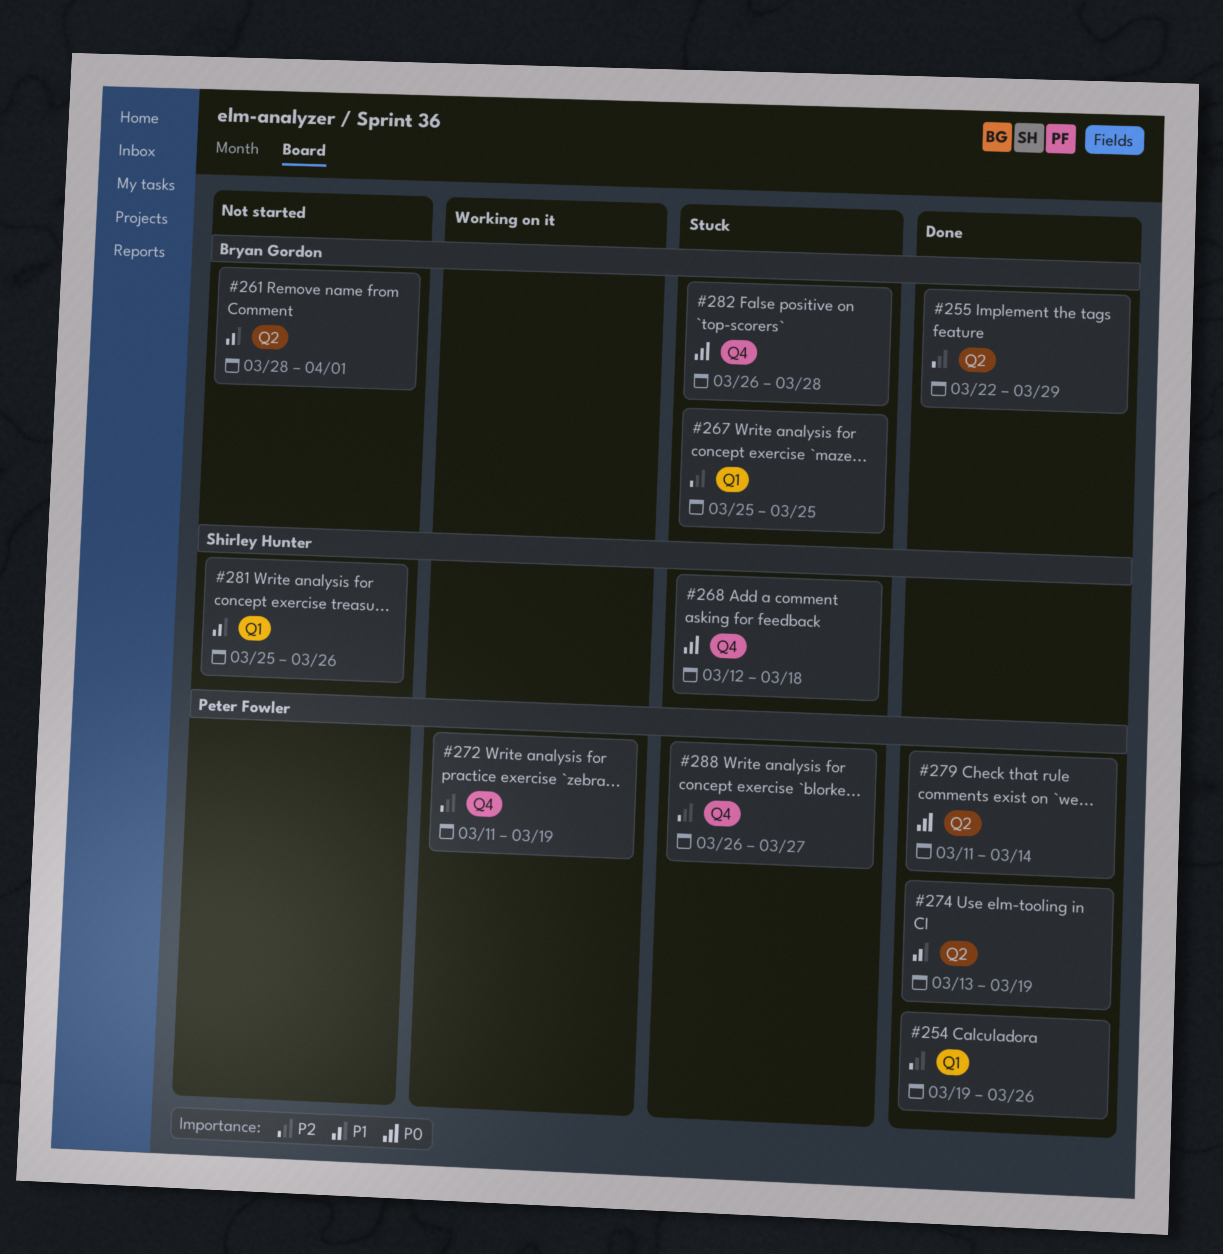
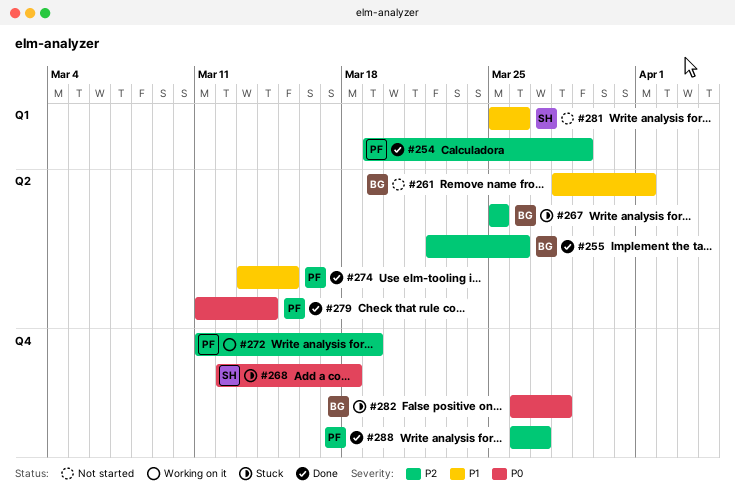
#254, due: Mar 26 -> Mar 29
#255, due: Mar 29 -> Mar 26
#267, label: Q1 -> Q2
#274, due: Mar 19 -> Mar 15
#288, status: Stuck -> Done

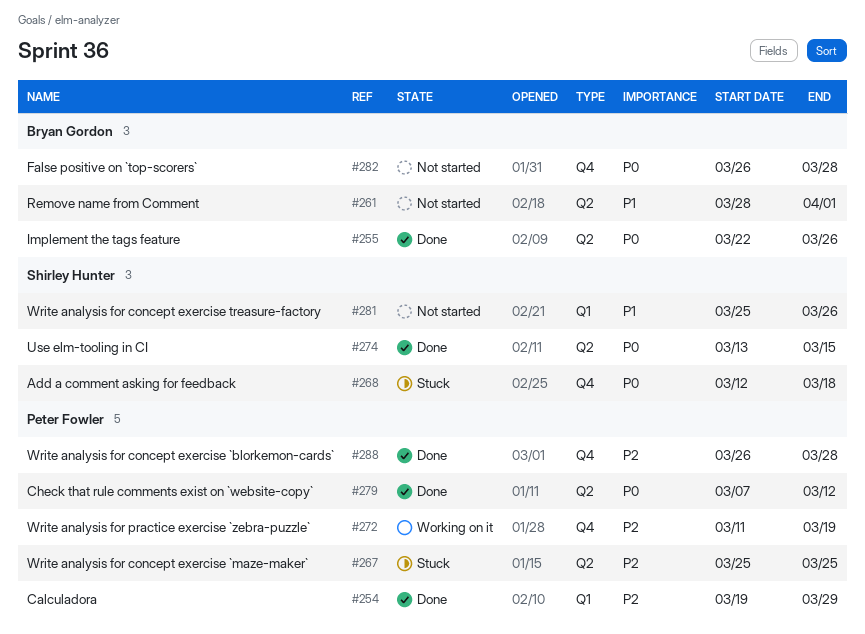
#255, priority: P2 -> P0
#267, owner: Bryan Gordon -> Peter Fowler
#274, owner: Peter Fowler -> Shirley Hunter
#274, priority: P1 -> P0
#279, start: Mar 11 -> Mar 7
#279, due: Mar 14 -> Mar 12
#282, status: Stuck -> Not started
#288, due: Mar 27 -> Mar 28

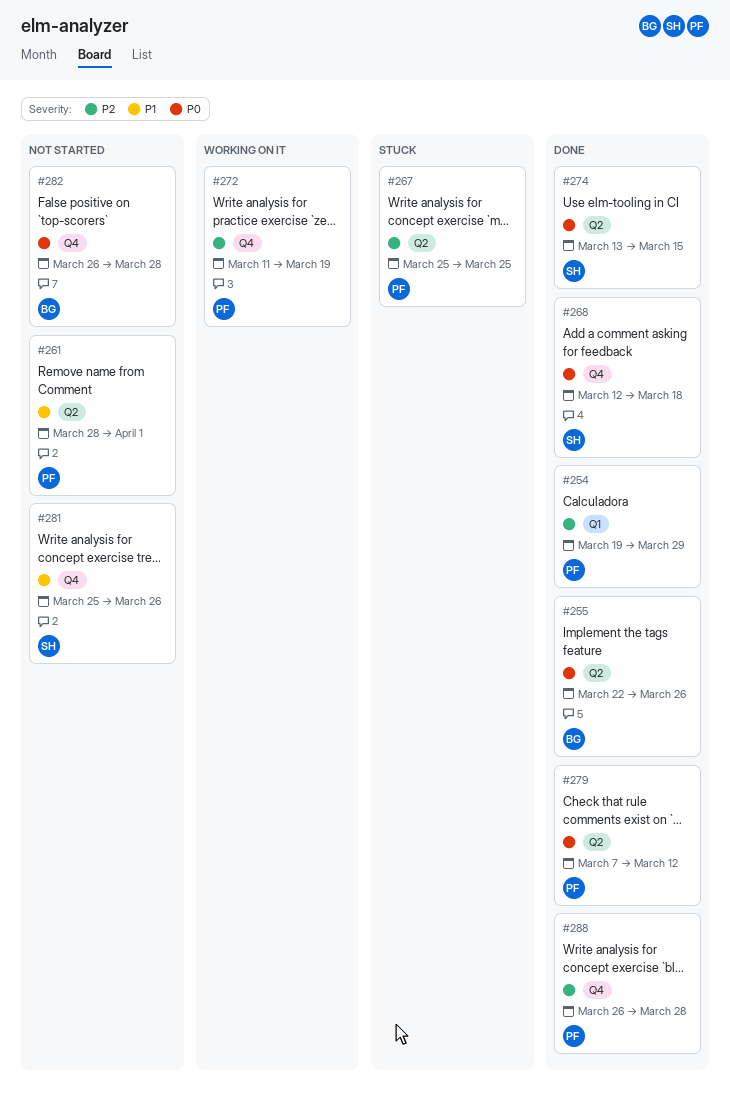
#261, owner: Bryan Gordon -> Peter Fowler
#268, status: Stuck -> Done
#281, label: Q1 -> Q4

